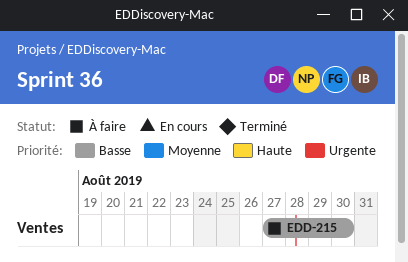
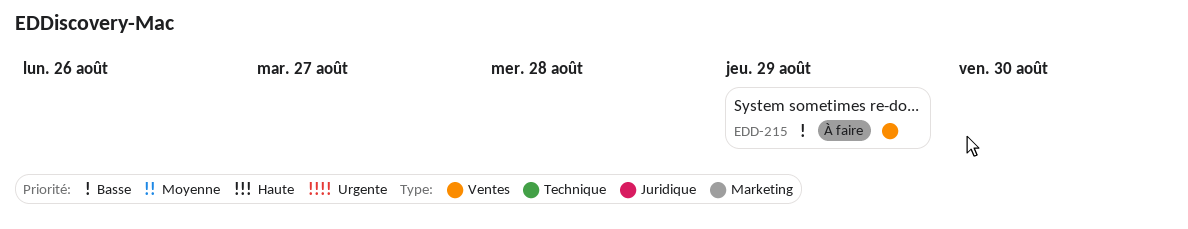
EDD-215, due: Aug 30 -> Aug 29

